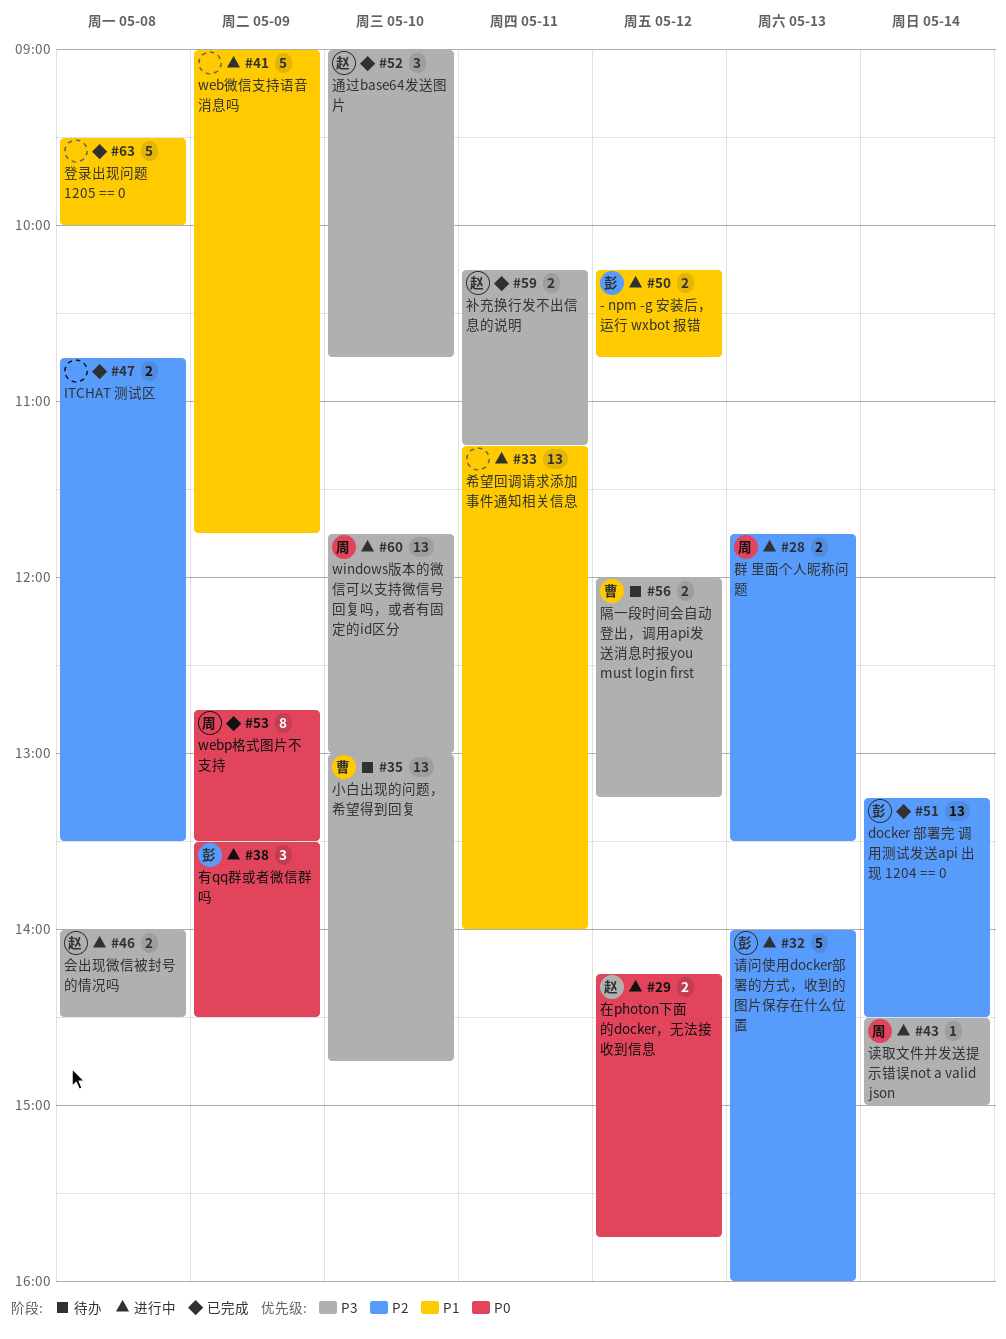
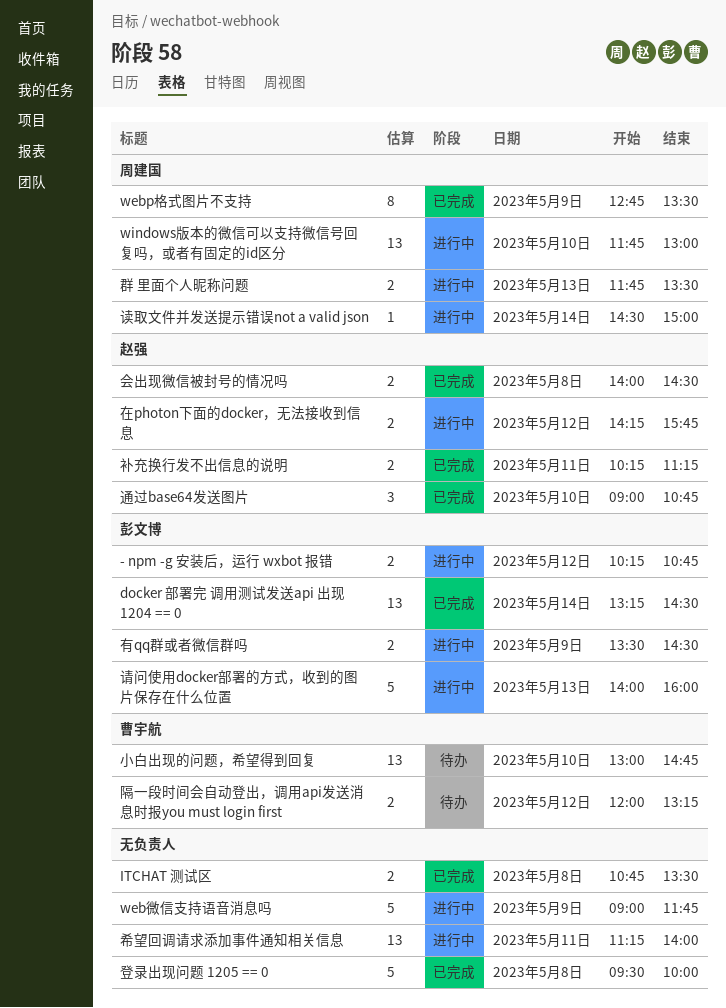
会出现微信被封号的情况吗, status: 进行中 -> 已完成
有qq群或者微信群吗, estimate: 3 -> 2

